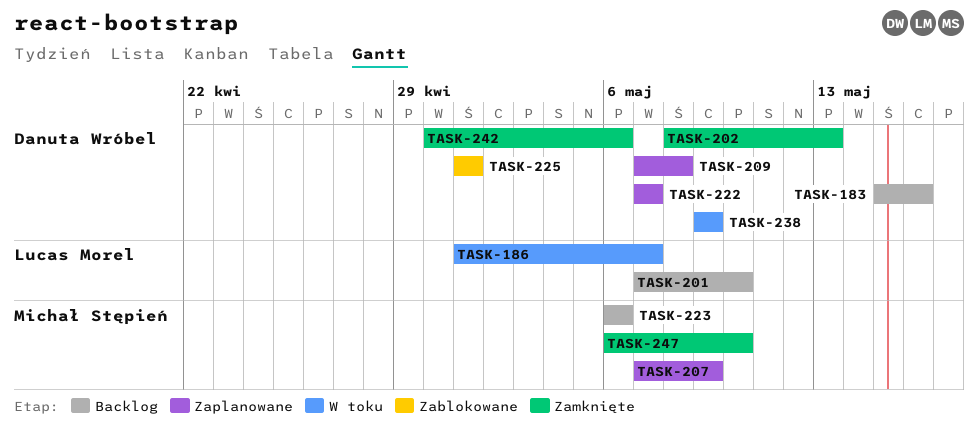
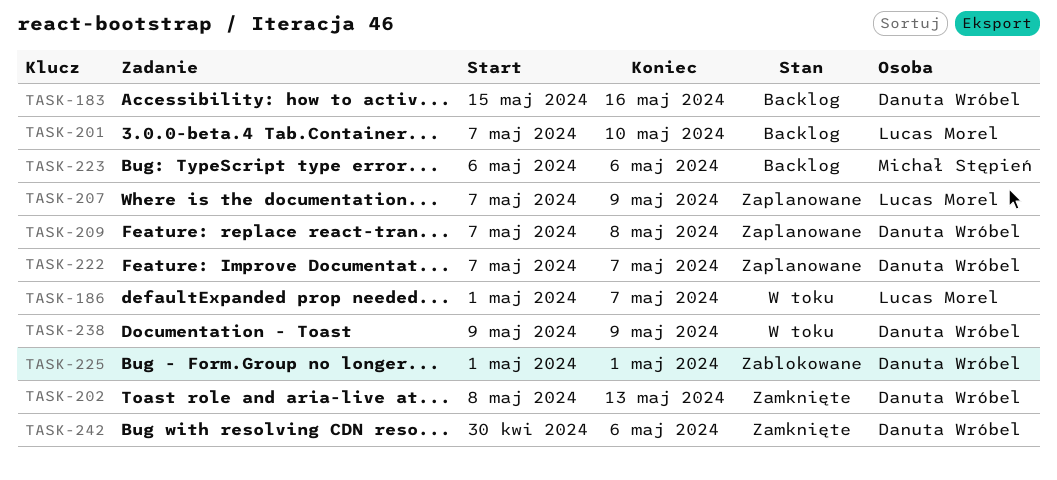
TASK-207, owner: Michał Stępień -> Lucas Morel
TASK-247: present -> none

